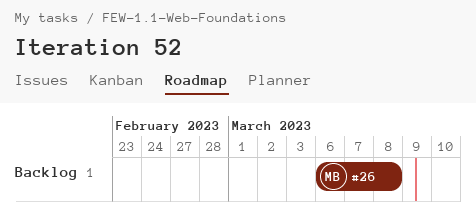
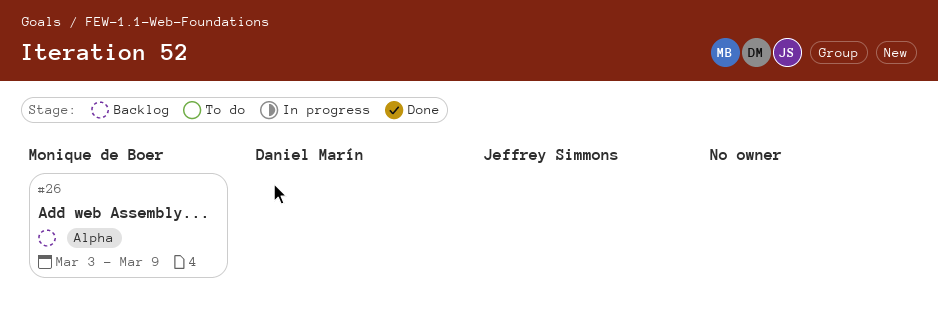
#26, start: Mar 6 -> Mar 3
#26, due: Mar 8 -> Mar 9

